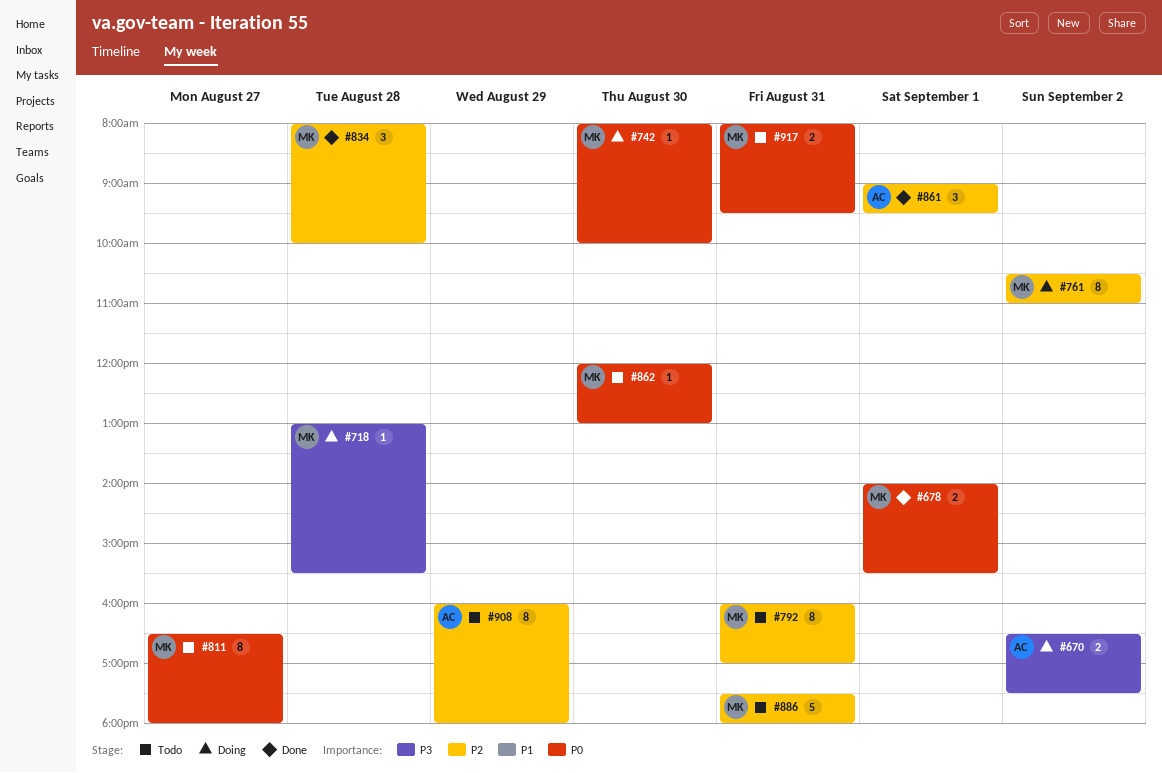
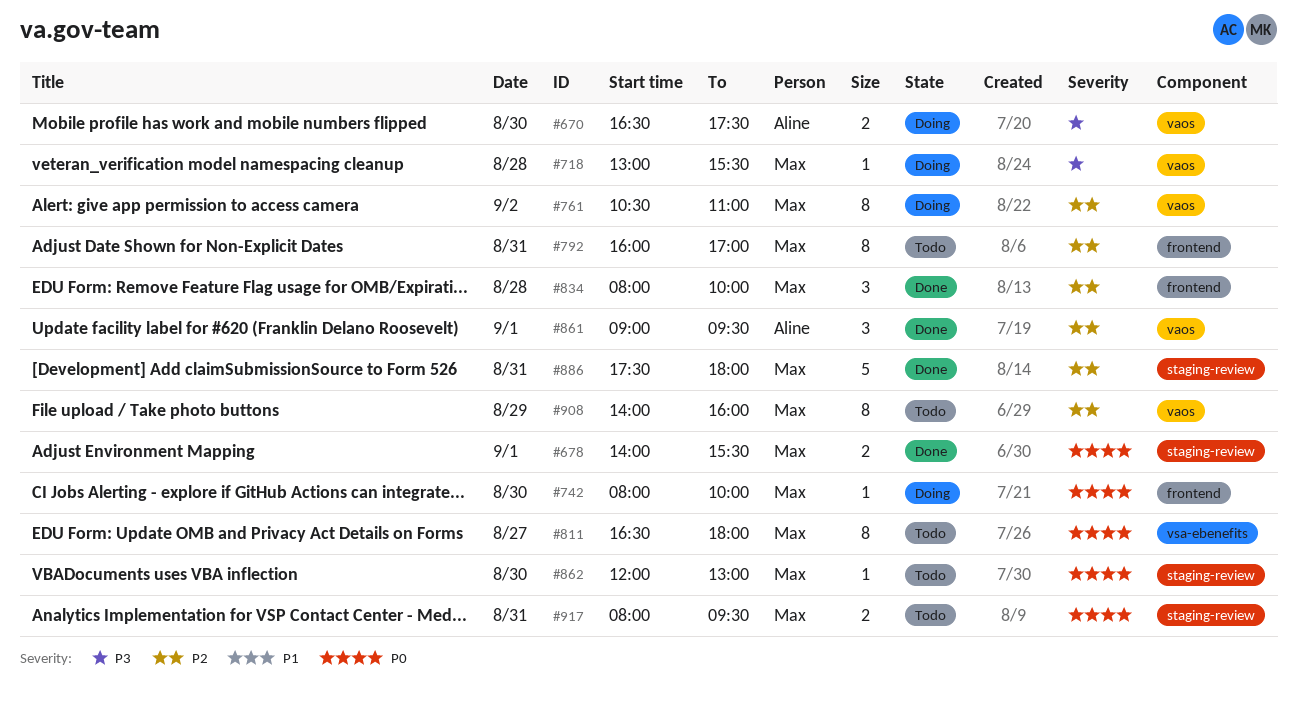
#670, day: Sep 2 -> Aug 30
#886, status: Todo -> Done
#908, owner: Aline -> Max
#908, begins: 16:00 -> 14:00
#908, ends: 18:00 -> 16:00

